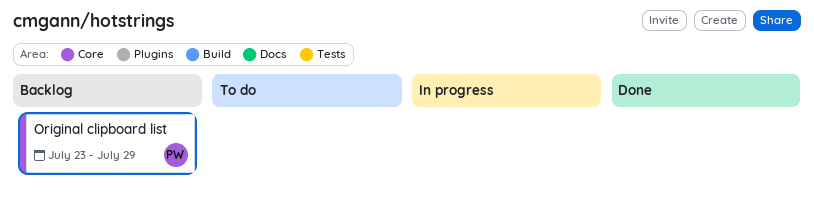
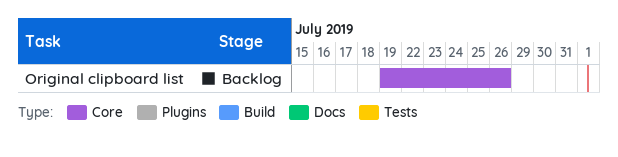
Original clipboard list, start: Jul 23 -> Jul 19
Original clipboard list, due: Jul 29 -> Jul 26

